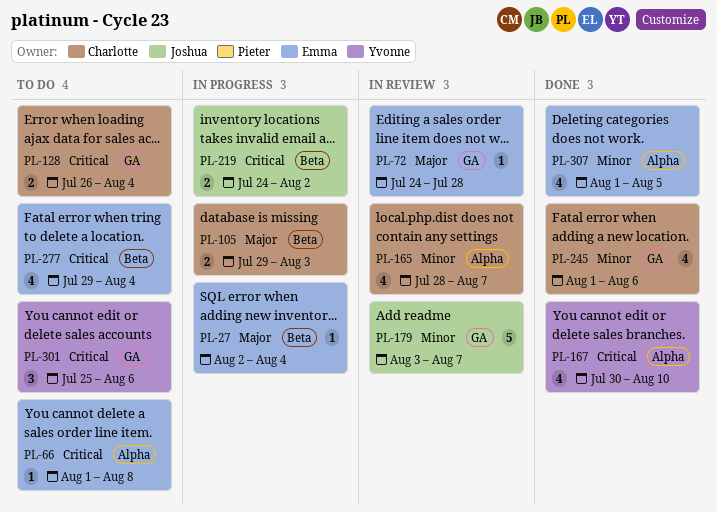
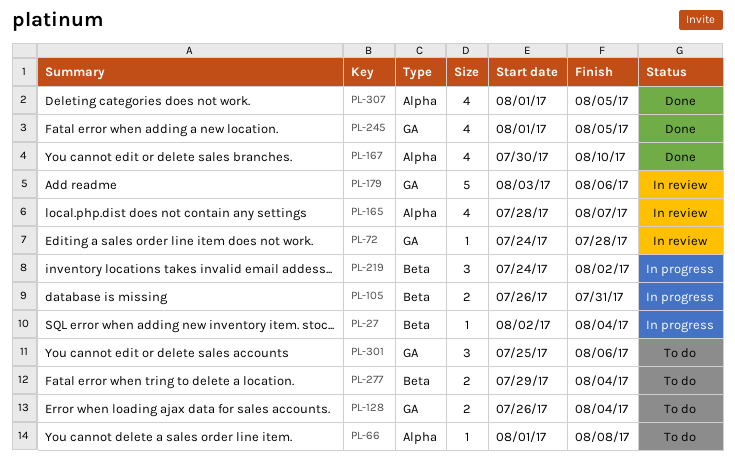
PL-105, start: Jul 29 -> Jul 26
PL-105, due: Aug 3 -> Jul 31
PL-179, due: Aug 7 -> Aug 6
PL-219, estimate: 2 -> 3
PL-245, due: Aug 6 -> Aug 5
PL-277, estimate: 4 -> 2

